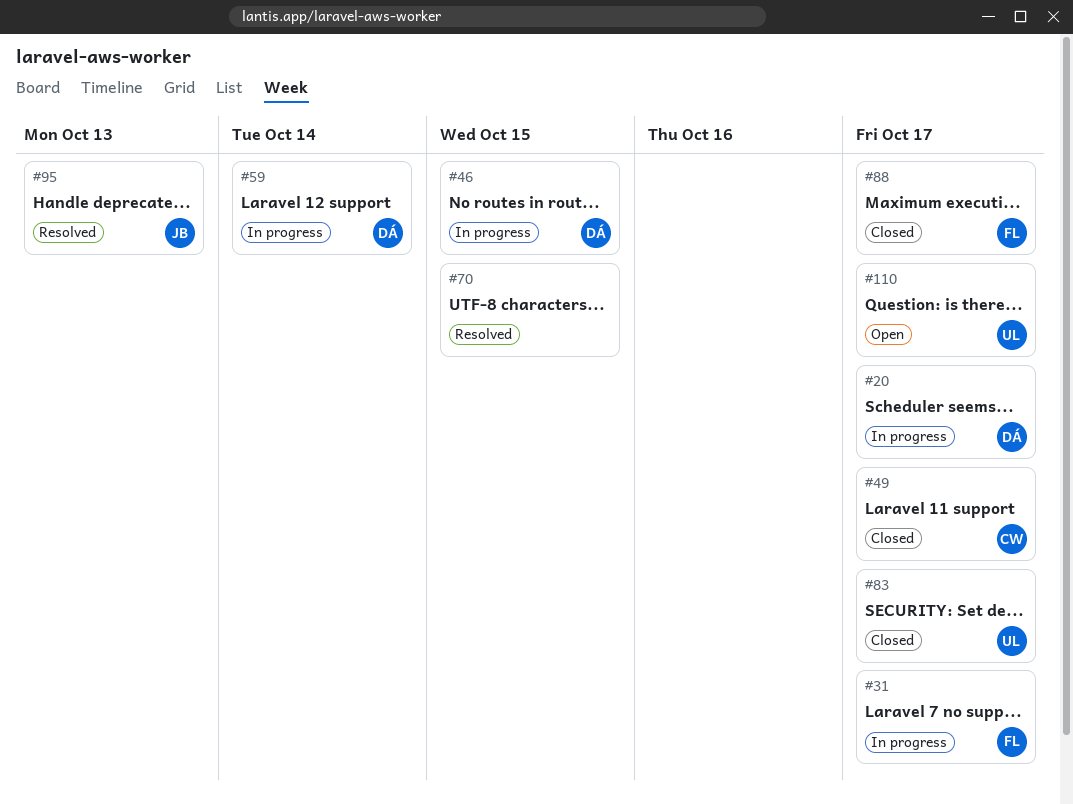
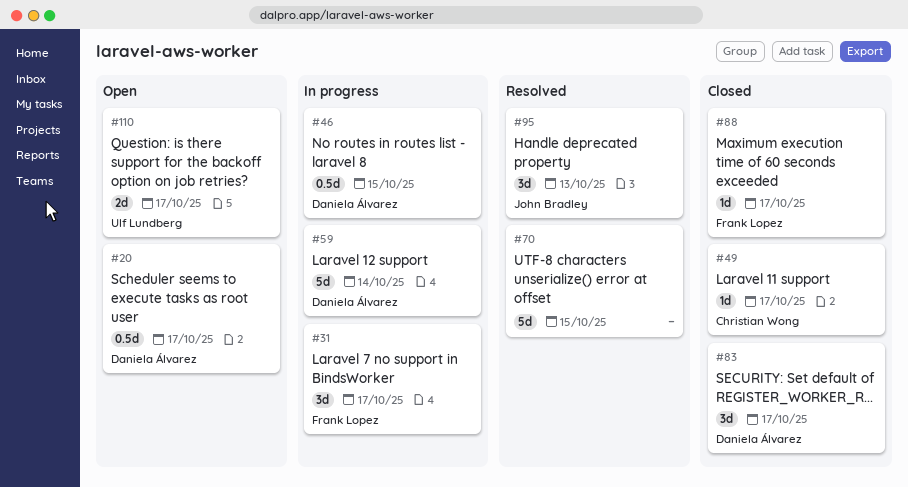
#20, status: In progress -> Open
#83, owner: Ulf Lundberg -> Daniela Álvarez

